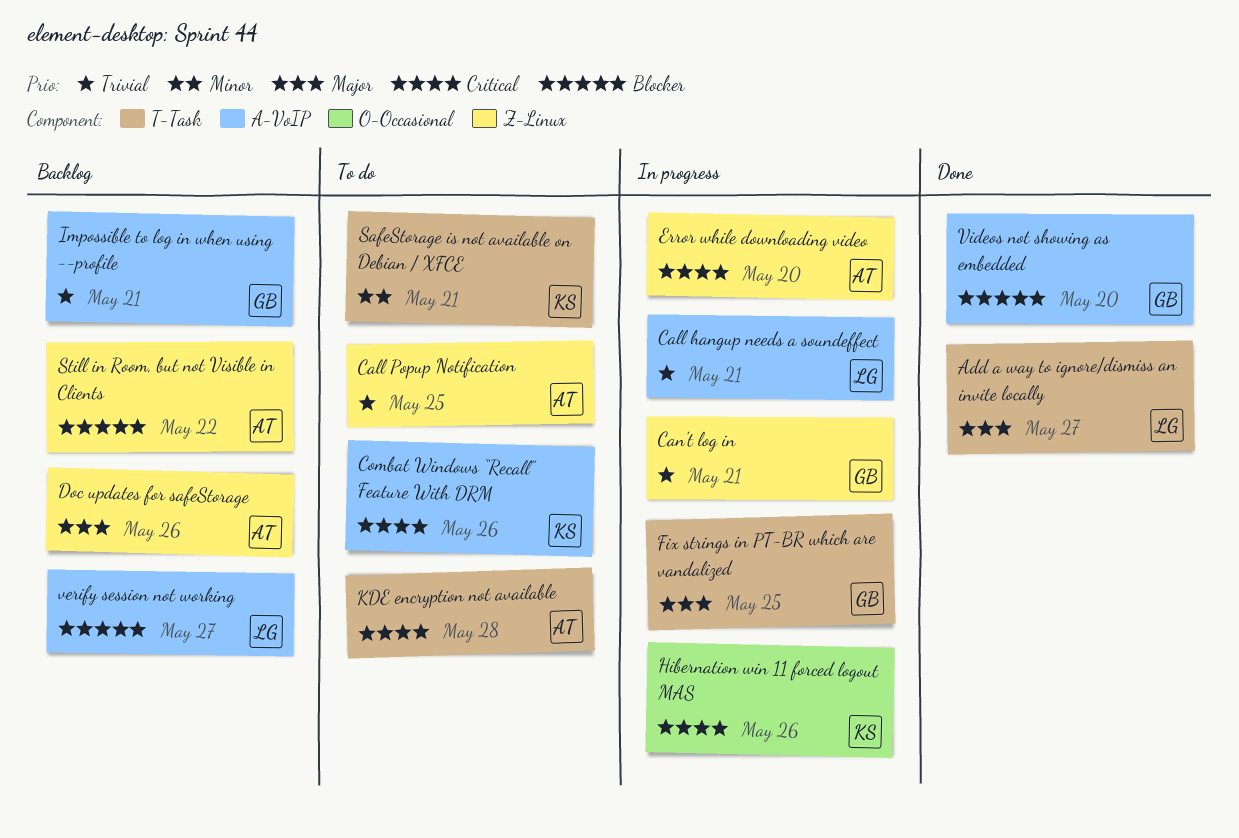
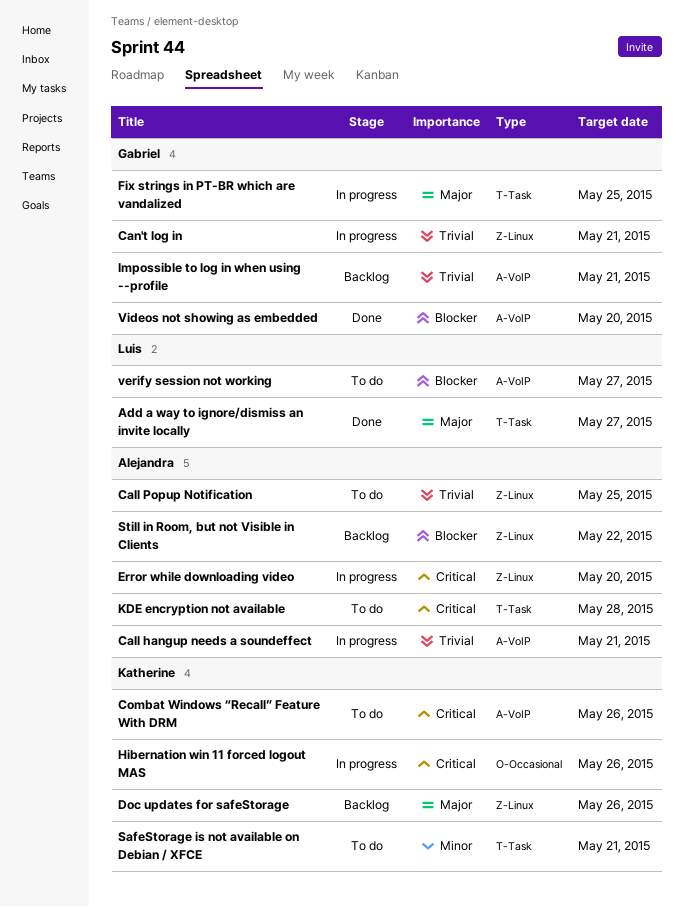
Call hangup needs a soundeffect, owner: Luis -> Alejandra
Doc updates for safeStorage, owner: Alejandra -> Katherine
verify session not working, status: Backlog -> To do

